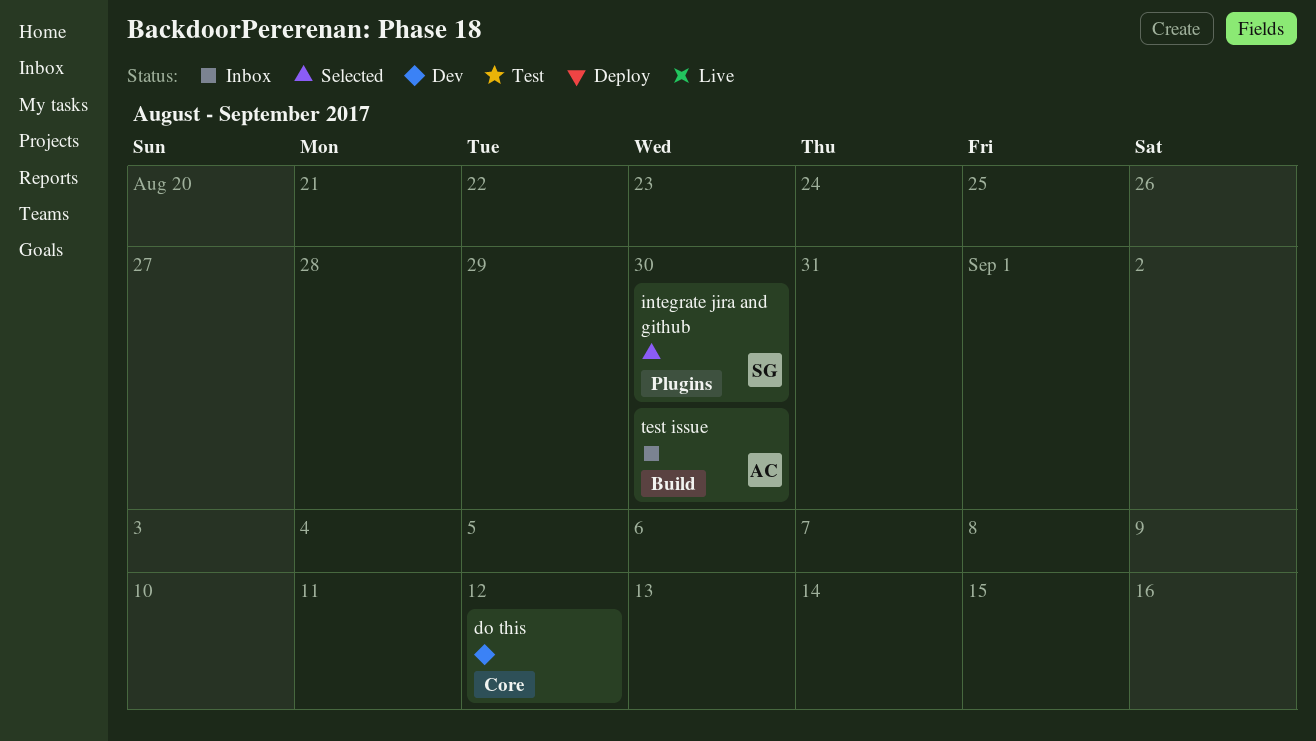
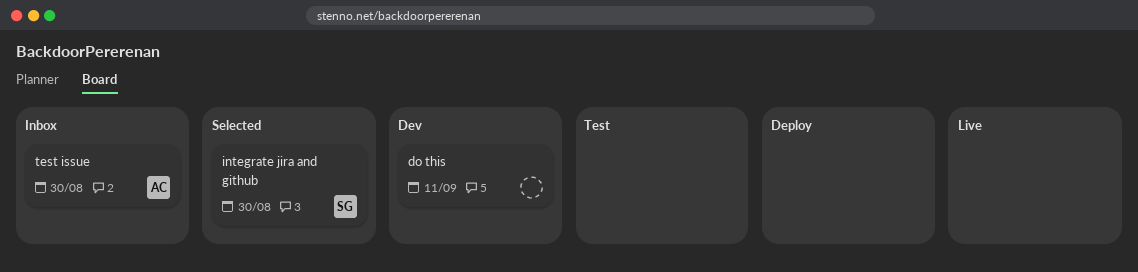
do this, due: Sep 12 -> Sep 11

